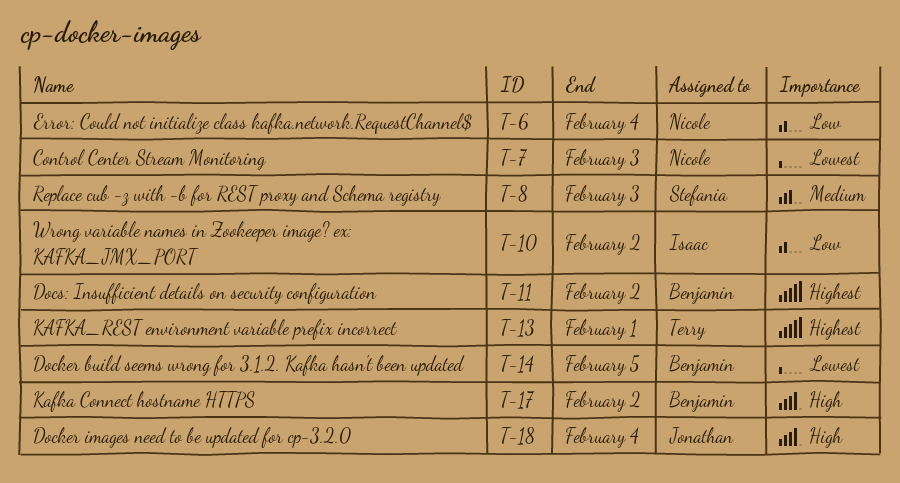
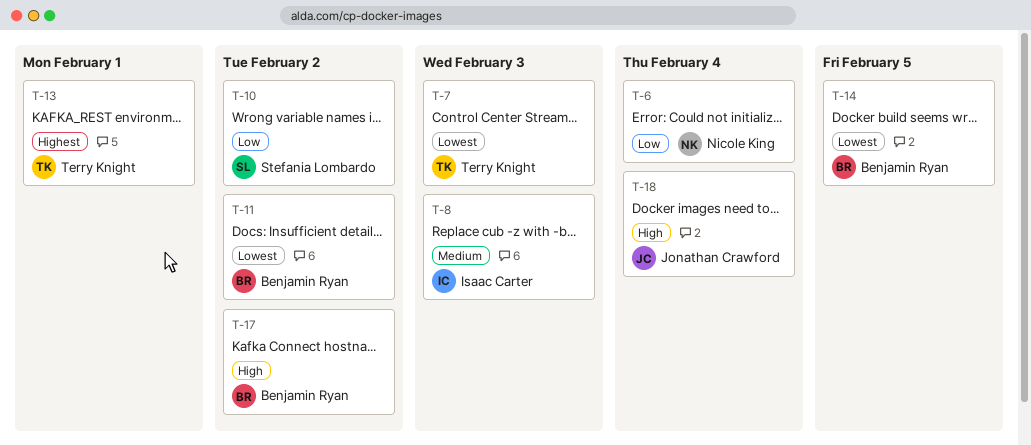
T-7, owner: Nicole King -> Terry Knight
T-8, owner: Stefania Lombardo -> Isaac Carter
T-10, owner: Isaac Carter -> Stefania Lombardo
T-11, priority: Highest -> Lowest

